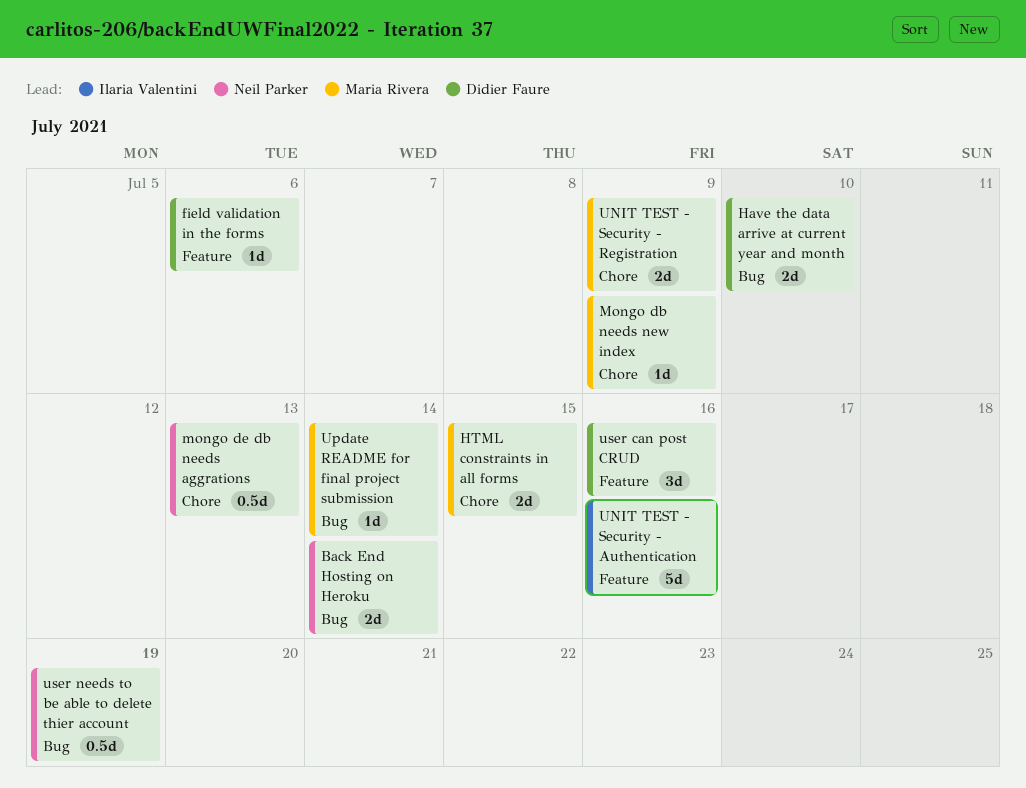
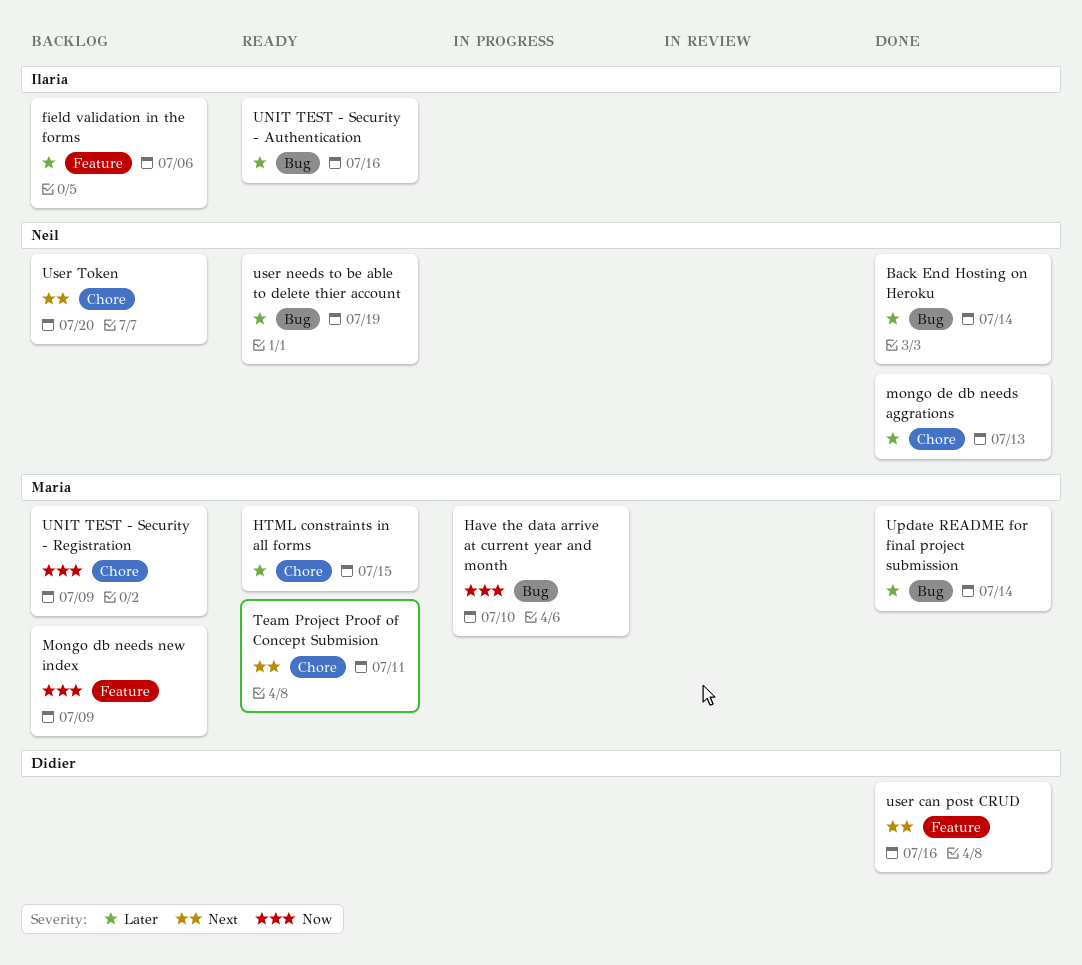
field validation in the forms, owner: Didier Faure -> Ilaria Valentini
Have the data arrive at current year and month, owner: Didier Faure -> Maria Rivera
Mongo db needs new index, label: Chore -> Feature
Team Project Proof of Concept Submision: none -> present
UNIT TEST - Security - Authentication, label: Feature -> Bug
User Token: none -> present

